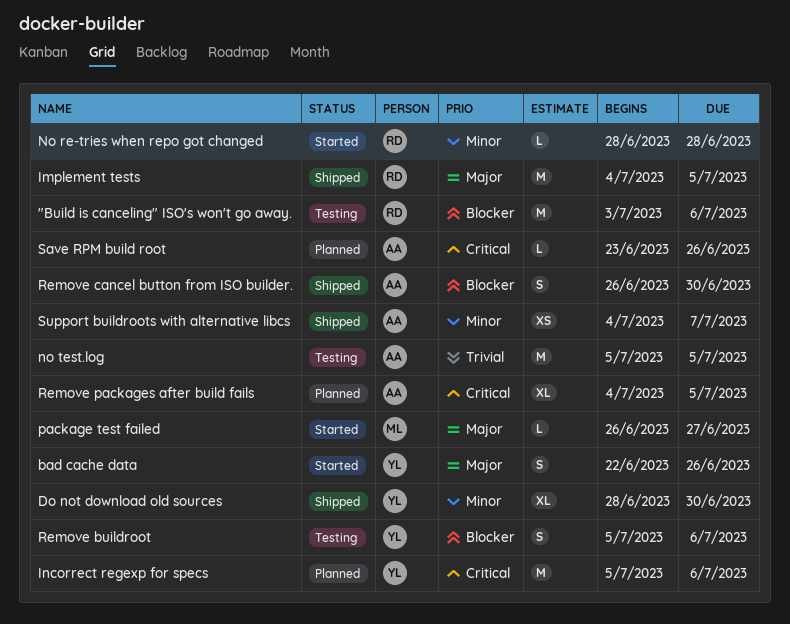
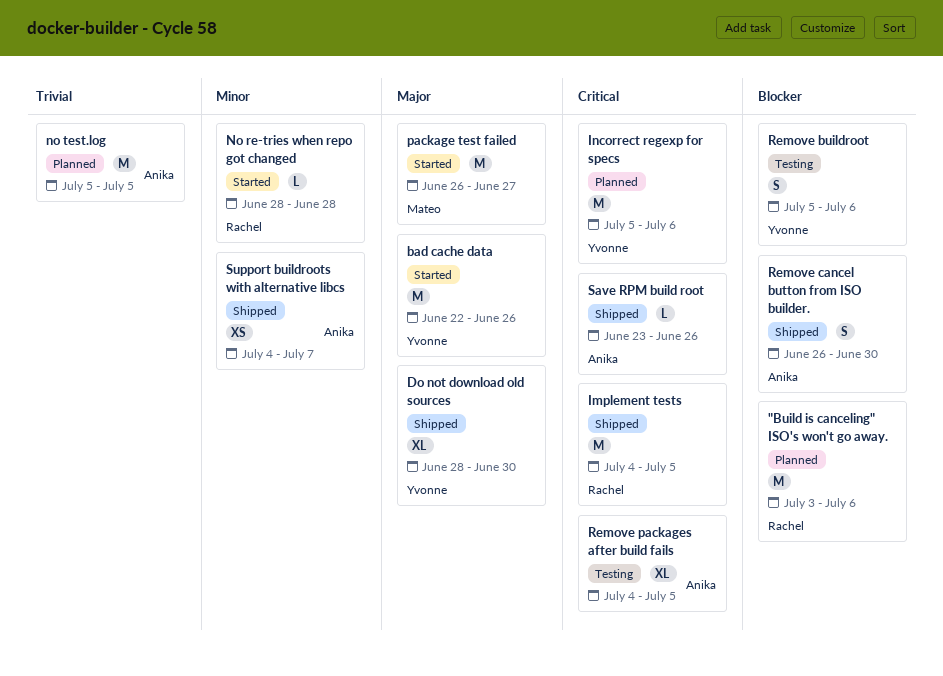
"Build is canceling" ISO's won't go away., status: Testing -> Planned
bad cache data, estimate: S -> M
Do not download old sources, priority: Minor -> Major
Implement tests, priority: Major -> Critical
no test.log, status: Testing -> Planned
package test failed, estimate: L -> M
Remove packages after build fails, status: Planned -> Testing
Save RPM build root, status: Planned -> Shipped

